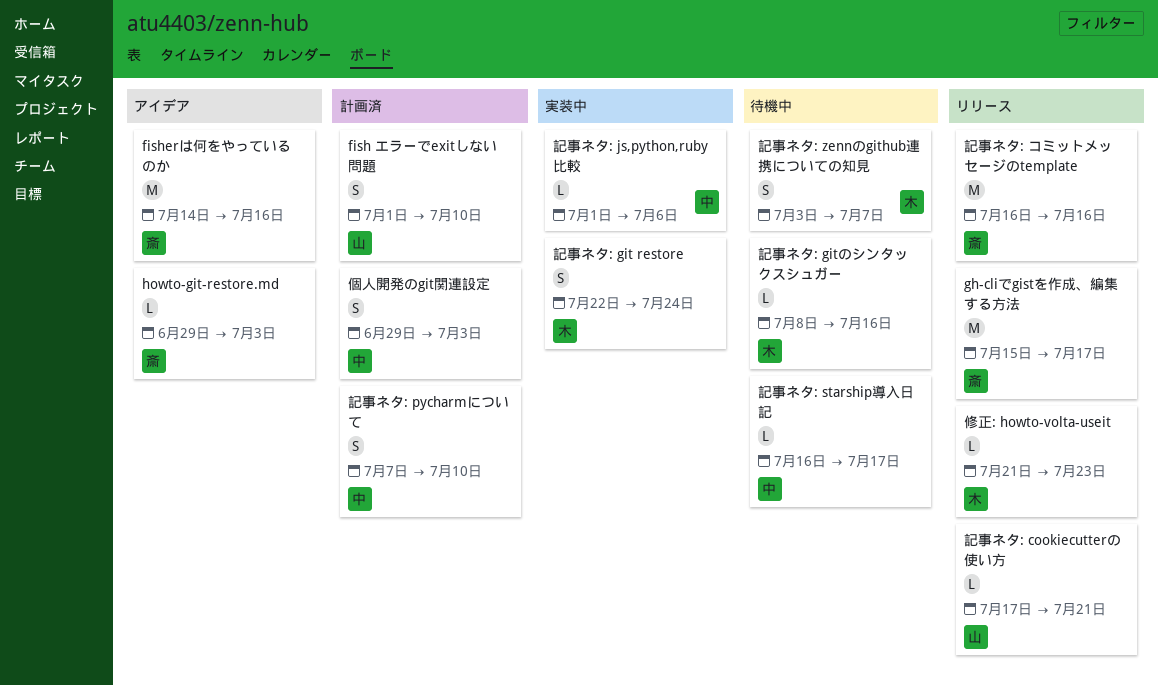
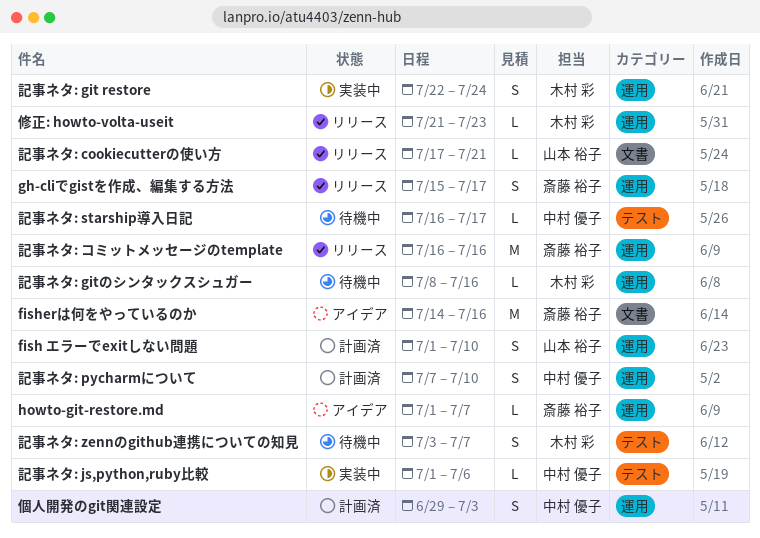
gh-cliでgistを作成、編集する方法, estimate: M -> S
howto-git-restore.md, start: Jun 29 -> Jul 1
howto-git-restore.md, due: Jul 3 -> Jul 7

